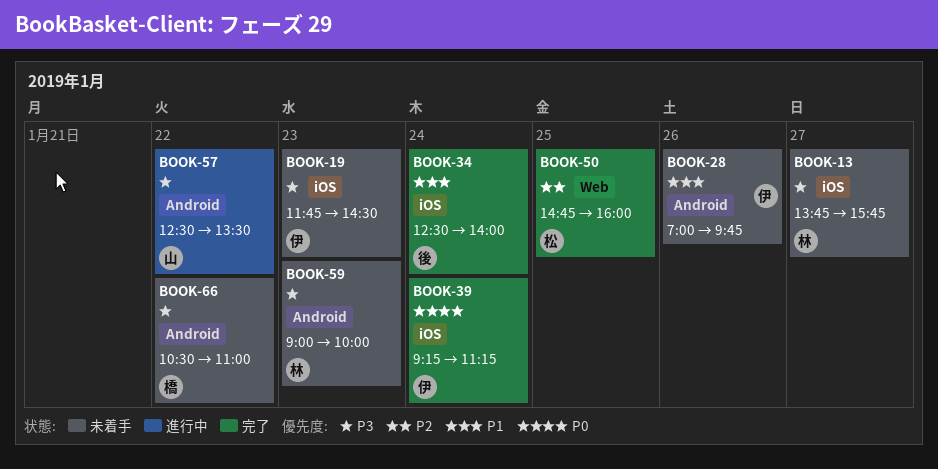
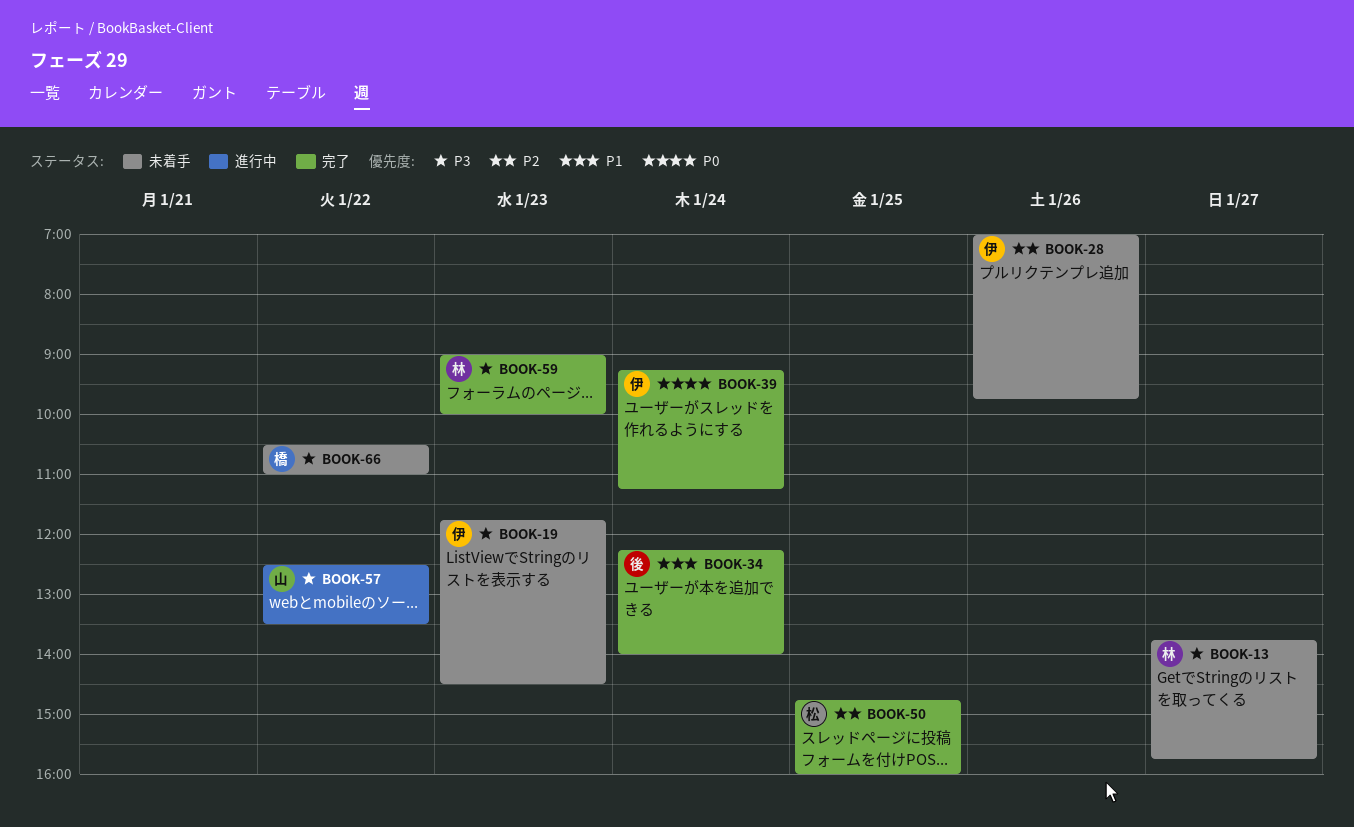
BOOK-28, priority: P1 -> P2
BOOK-34, begins: 12:30 -> 12:15
BOOK-59, status: 未着手 -> 完了

